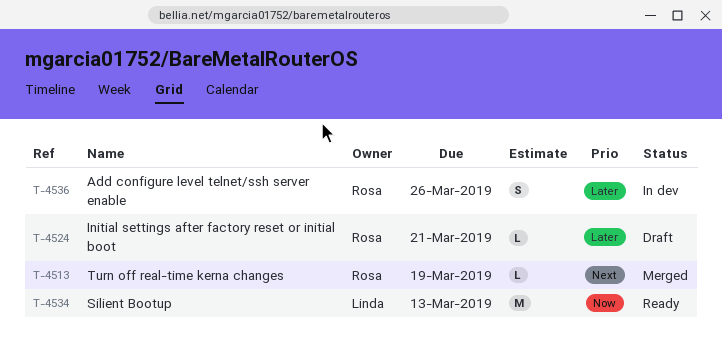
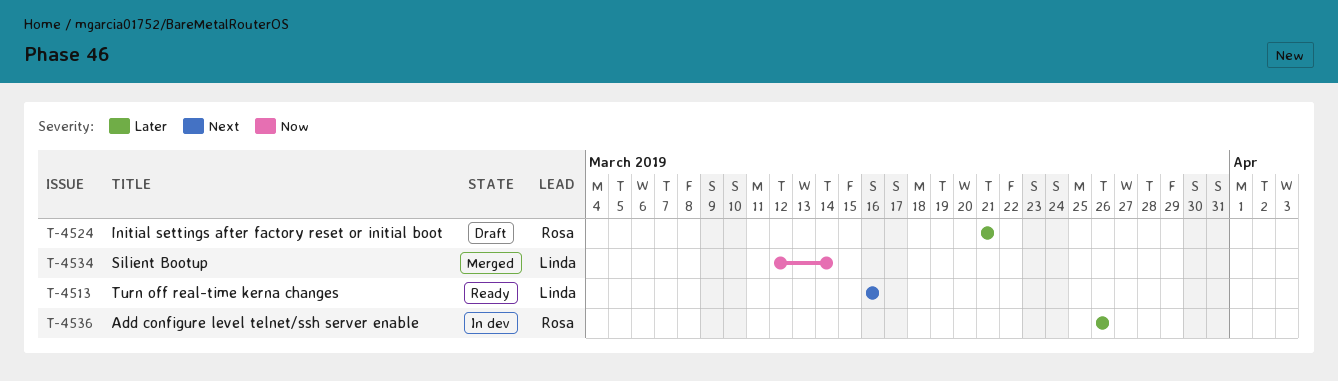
T-4513, status: Merged -> Ready
T-4513, owner: Rosa -> Linda
T-4513, due: Mar 19 -> Mar 16
T-4534, status: Ready -> Merged
T-4534, due: Mar 13 -> Mar 14

